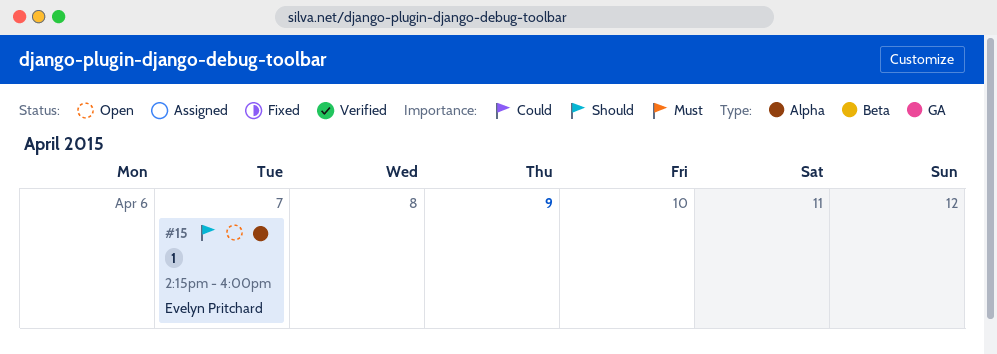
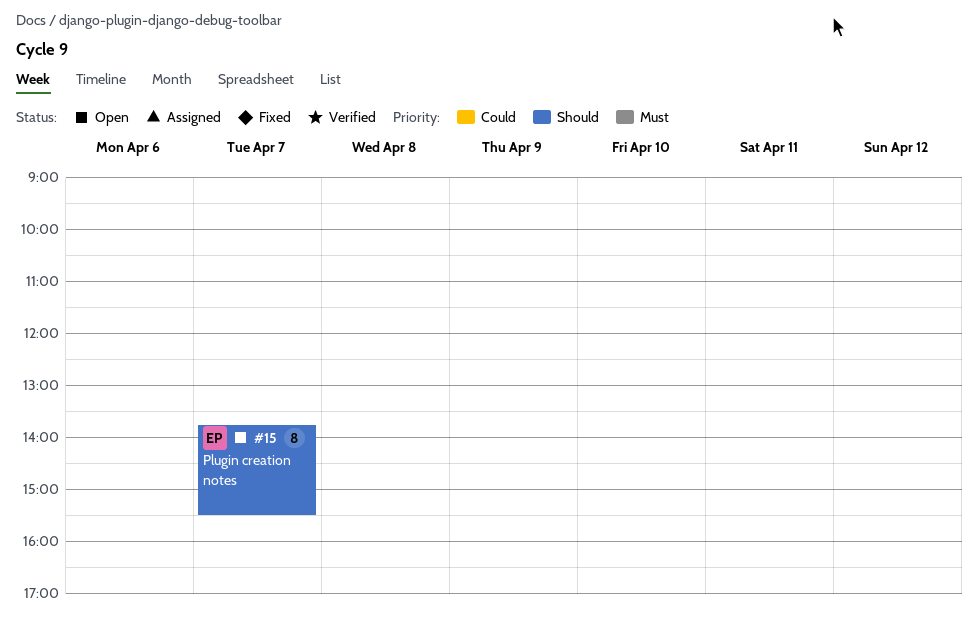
#15, estimate: 1 -> 8
#15, begins: 14:15 -> 13:45
#15, ends: 16:00 -> 15:30

